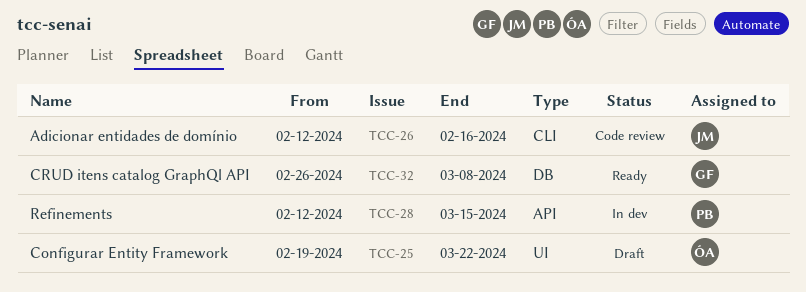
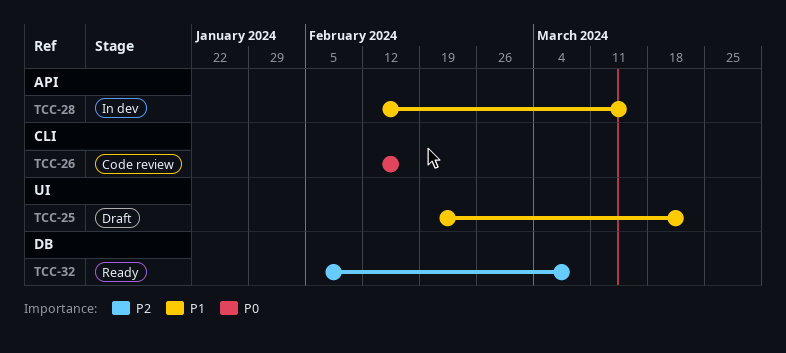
TCC-32, start: Feb 26 -> Feb 5

